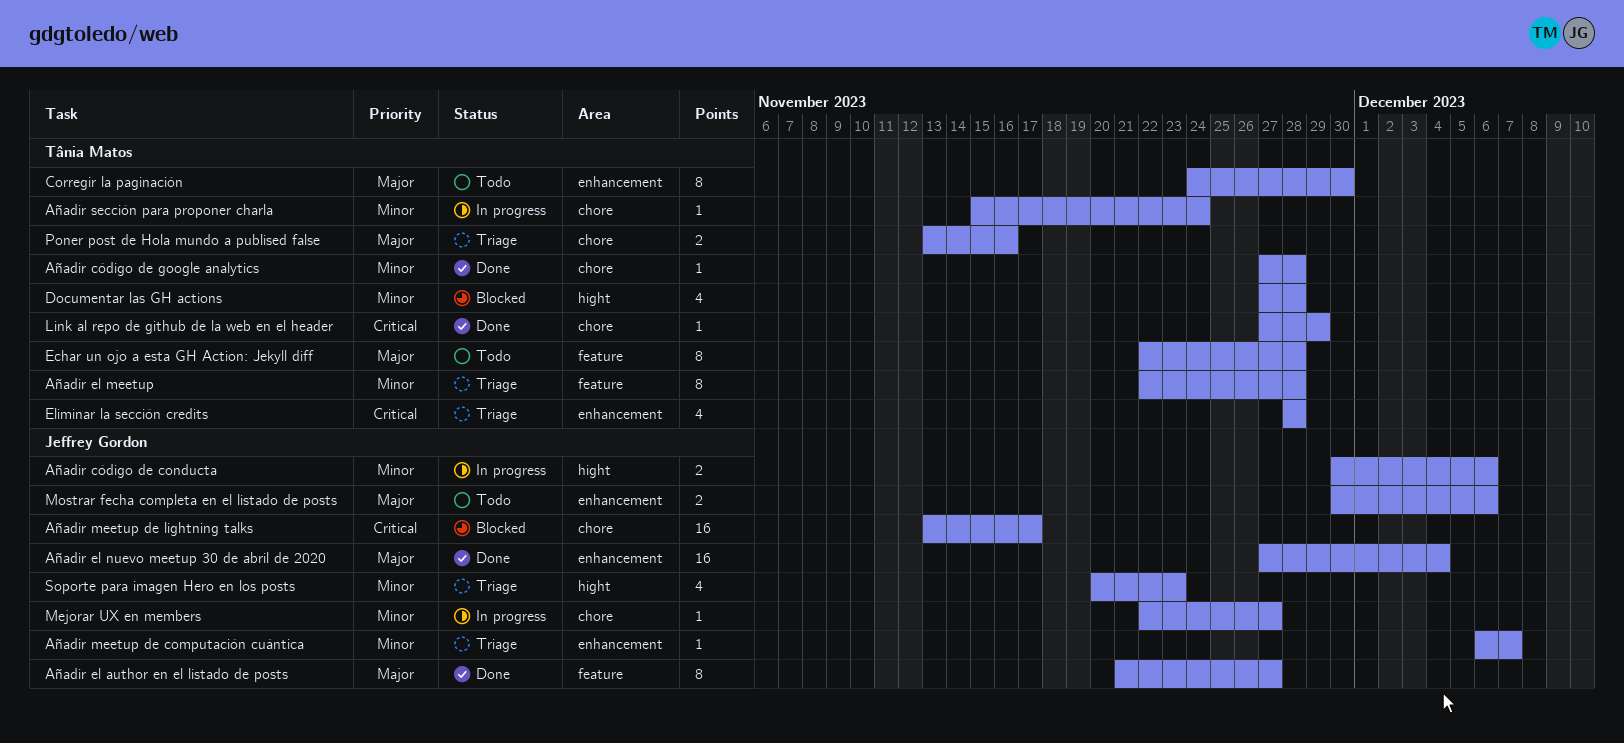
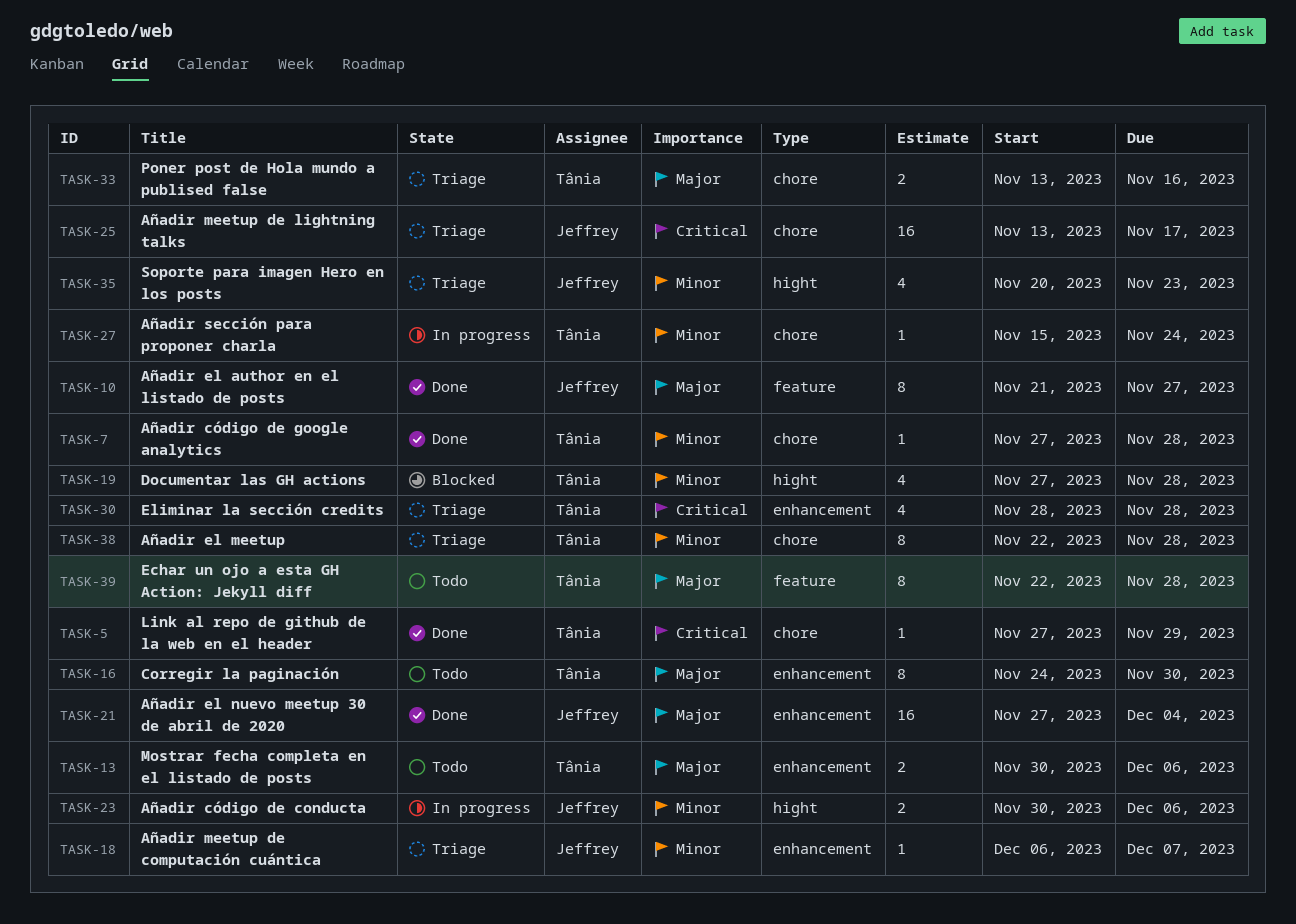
Añadir el meetup, label: feature -> chore
Añadir meetup de lightning talks, status: Blocked -> Triage
Mejorar UX en members: present -> none
Mostrar fecha completa en el listado de posts, owner: Jeffrey Gordon -> Tânia Matos

